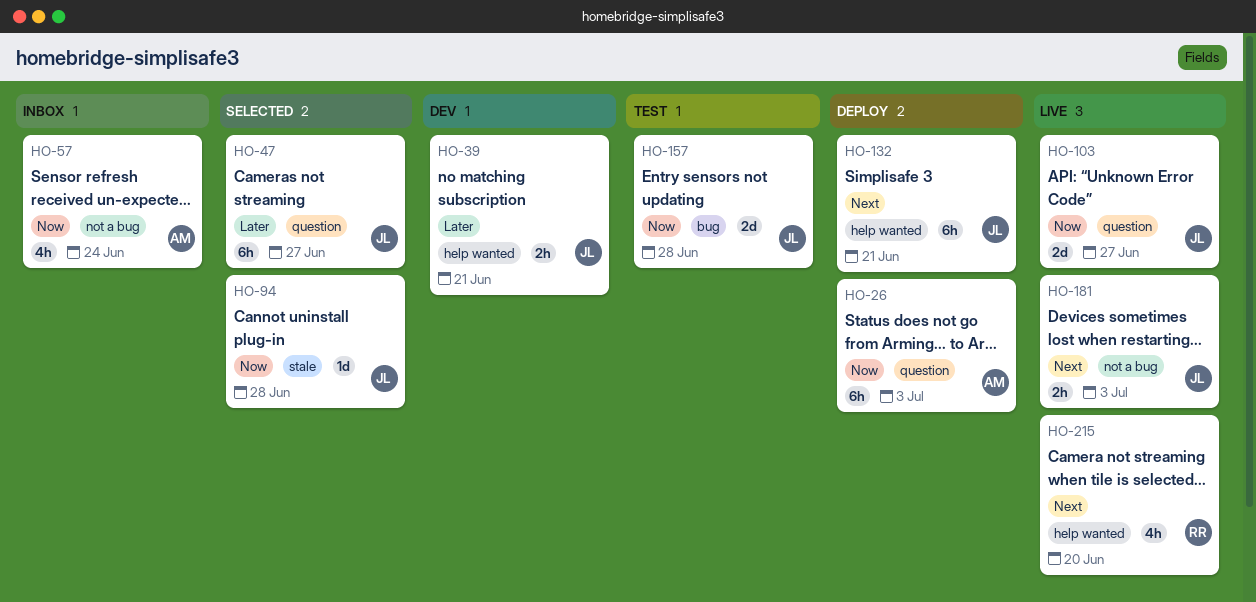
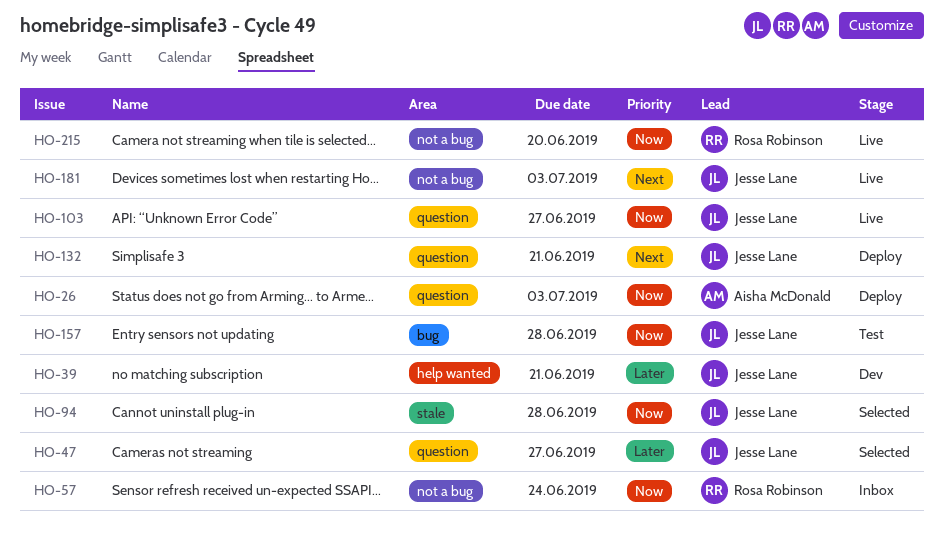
HO-57, owner: Aisha McDonald -> Rosa Robinson
HO-132, label: help wanted -> question
HO-215, priority: Next -> Now
HO-215, label: help wanted -> not a bug

